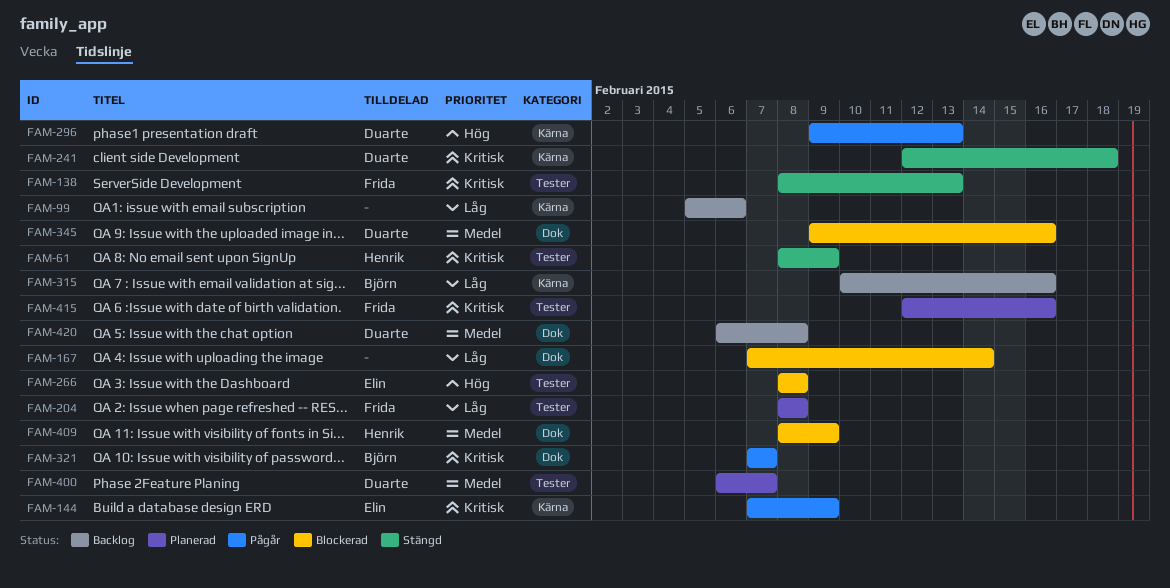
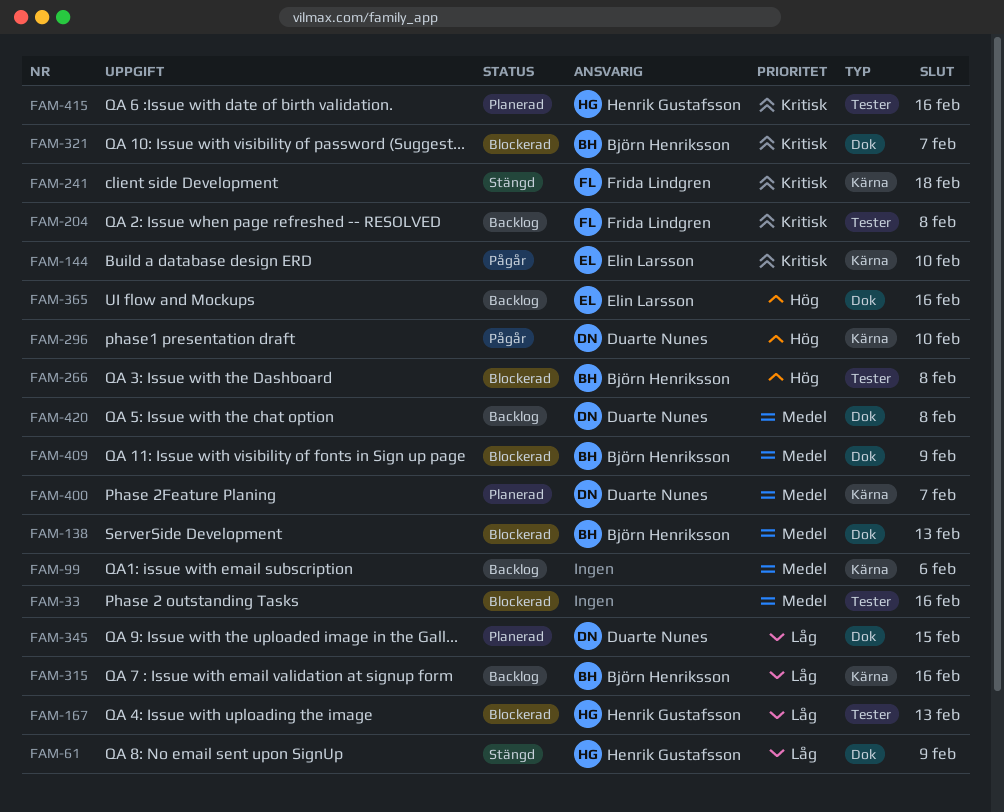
FAM-33: none -> present
FAM-61, priority: Kritisk -> Låg
FAM-61, label: Tester -> Dok
FAM-99, priority: Låg -> Medel
FAM-138, status: Stängd -> Blockerad
FAM-138, owner: Frida Lindgren -> Björn Henriksson
FAM-138, priority: Kritisk -> Medel
FAM-138, label: Tester -> Dok
FAM-144, due: Feb 9 -> Feb 10
FAM-167, owner: none -> Henrik Gustafsson
FAM-167, label: Dok -> Tester
FAM-167, due: Feb 14 -> Feb 13
FAM-204, status: Planerad -> Backlog
FAM-204, priority: Låg -> Kritisk
FAM-241, owner: Duarte Nunes -> Frida Lindgren
FAM-266, owner: Elin Larsson -> Björn Henriksson
FAM-296, due: Feb 13 -> Feb 10
FAM-321, status: Pågår -> Blockerad
FAM-345, status: Blockerad -> Planerad
FAM-345, priority: Medel -> Låg
FAM-345, due: Feb 16 -> Feb 15
FAM-365: none -> present
FAM-400, label: Tester -> Kärna
FAM-409, owner: Henrik Gustafsson -> Björn Henriksson
FAM-415, owner: Frida Lindgren -> Henrik Gustafsson

